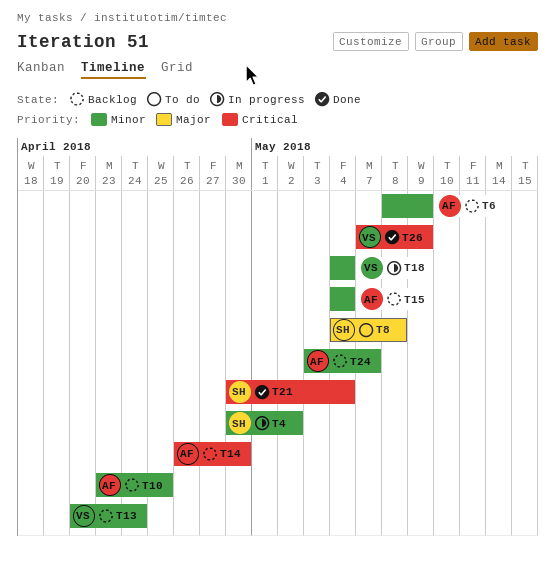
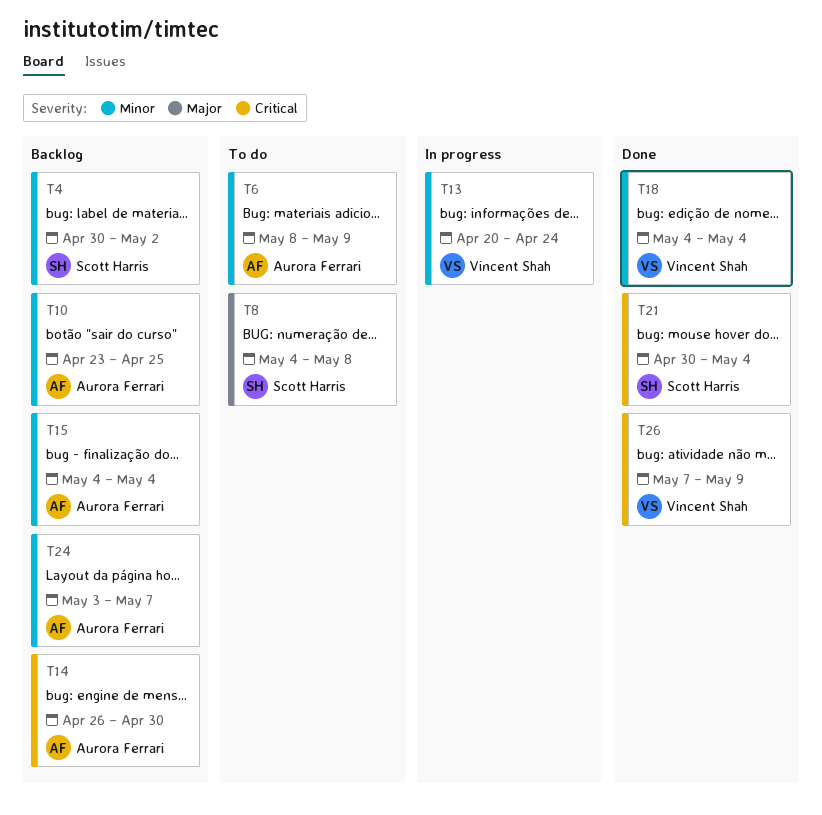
T4, status: In progress -> Backlog
T6, status: Backlog -> To do
T13, status: Backlog -> In progress
T18, status: In progress -> Done

